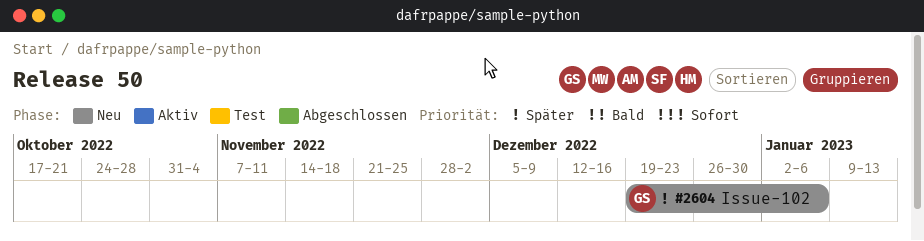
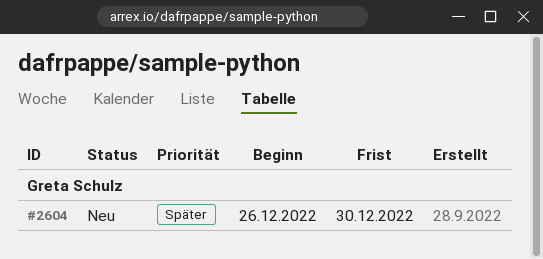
#2604, start: Dec 19 -> Dec 26
#2604, due: Jan 6 -> Dec 30

